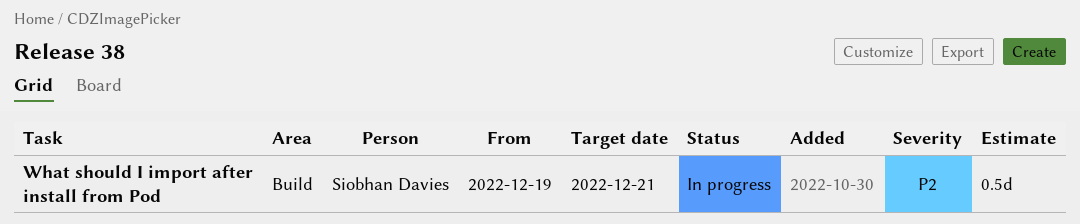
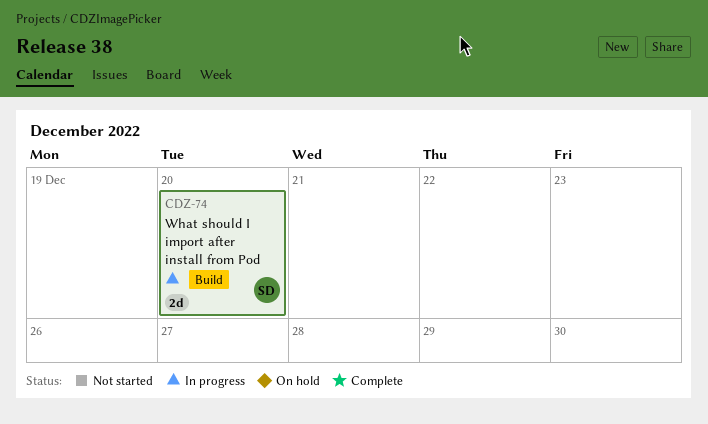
What should I import after install from Pod, estimate: 0.5d -> 2d
What should I import after install from Pod, due: Dec 21 -> Dec 20

